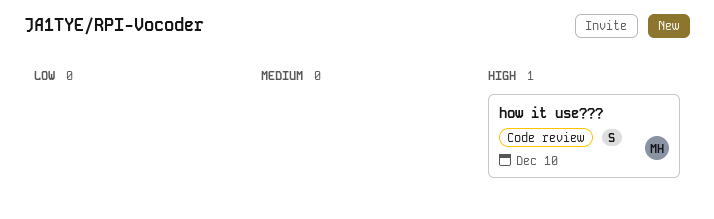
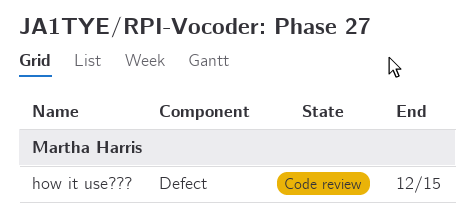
how it use???, due: Dec 10 -> Dec 15

